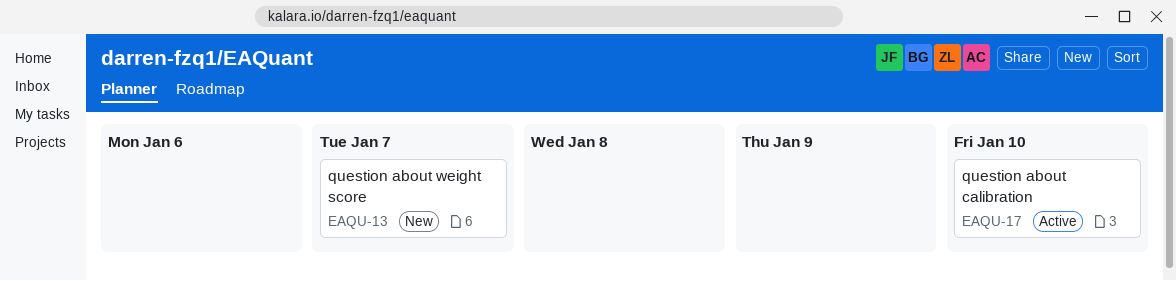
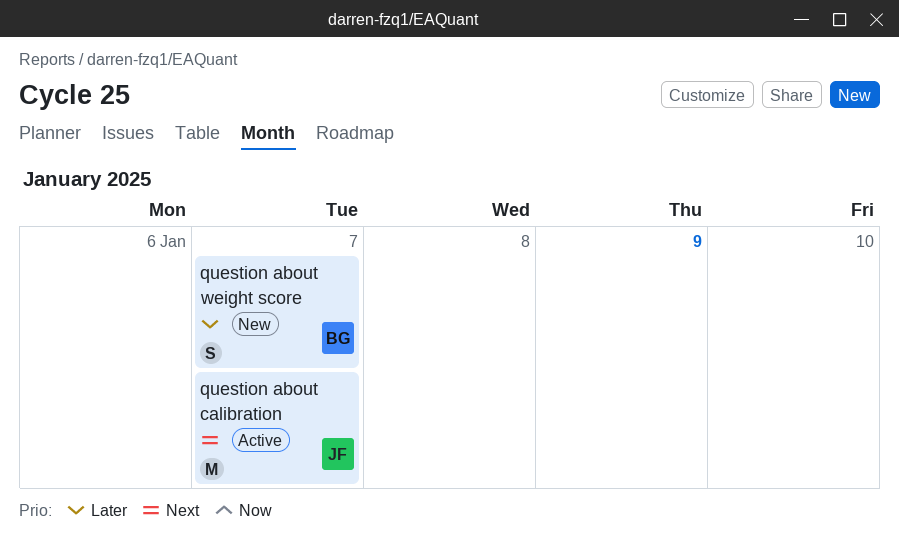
question about calibration, due: Jan 10 -> Jan 7

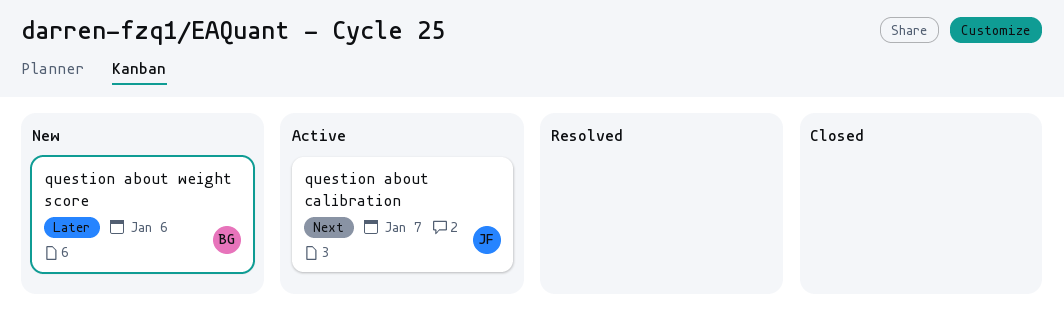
question about weight score, due: Jan 7 -> Jan 6

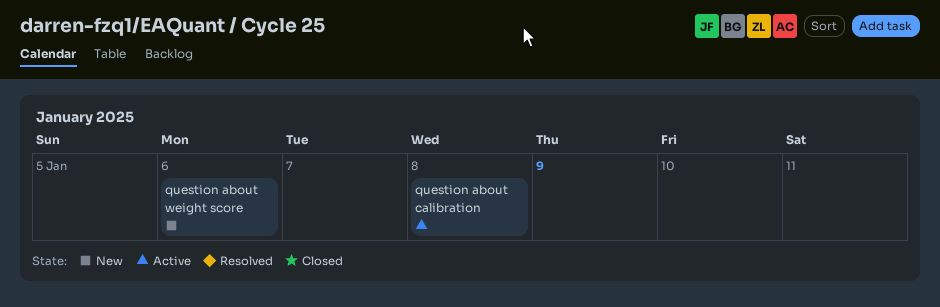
question about calibration, due: Jan 7 -> Jan 8

